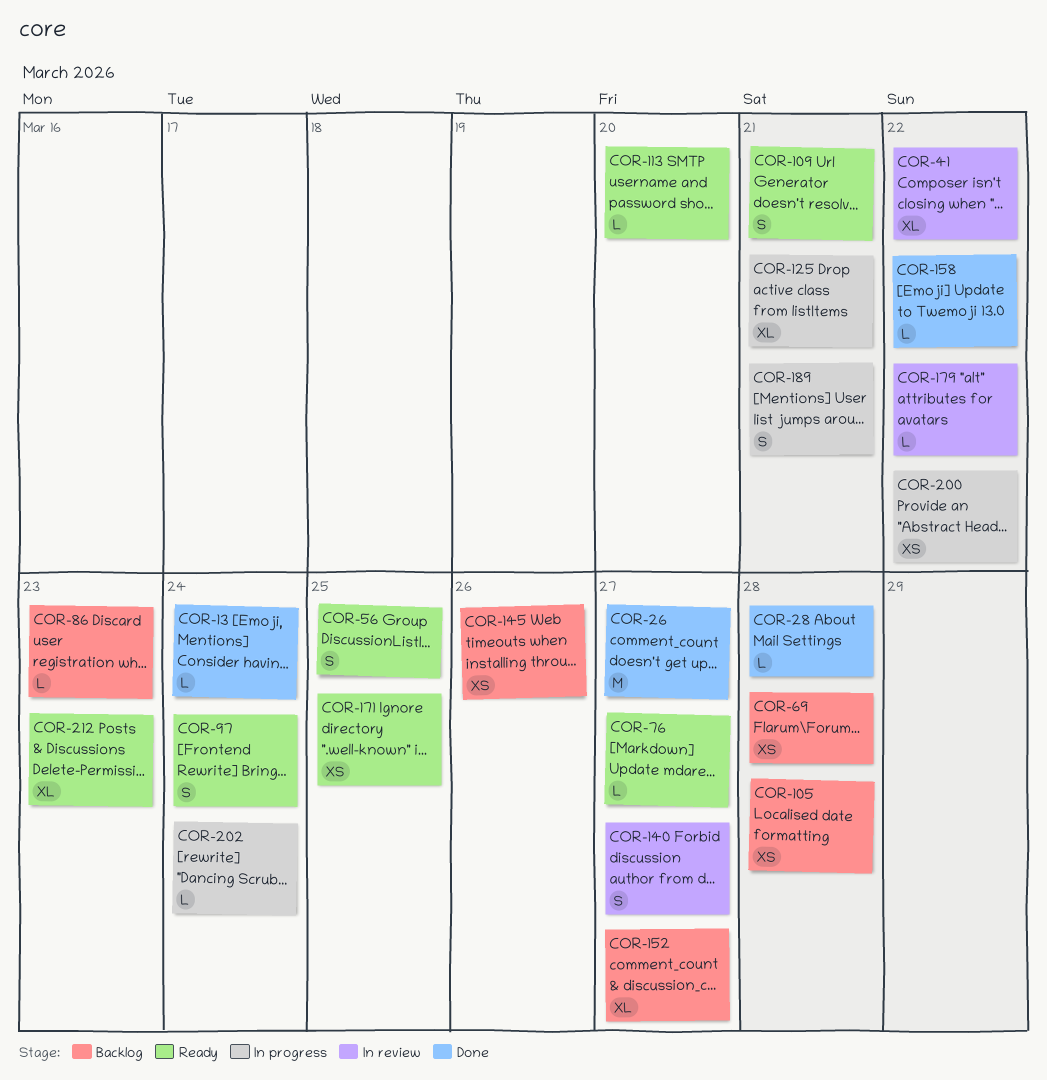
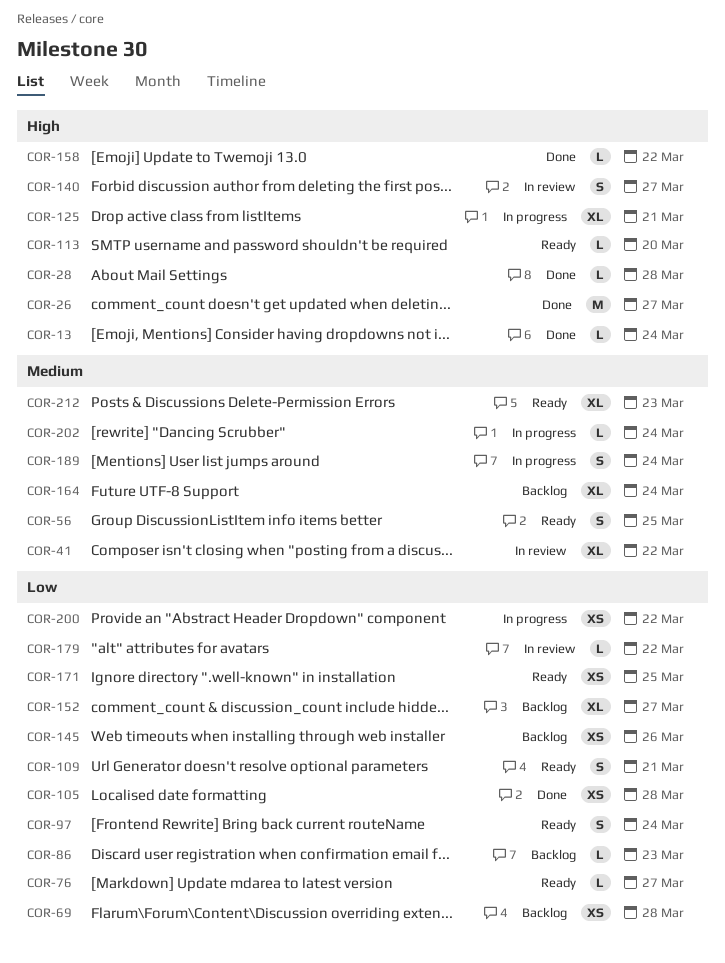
COR-105, status: Backlog -> Done
COR-164: none -> present
COR-189, due: Mar 21 -> Mar 24

